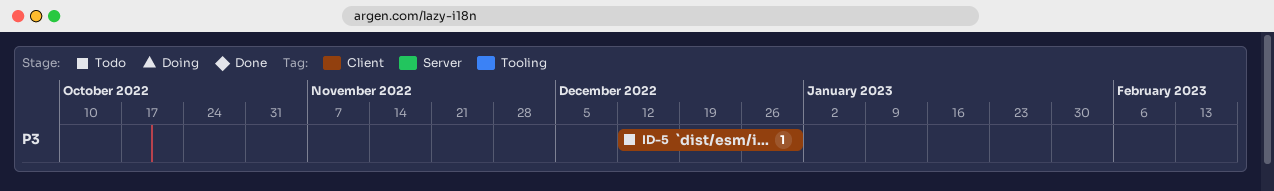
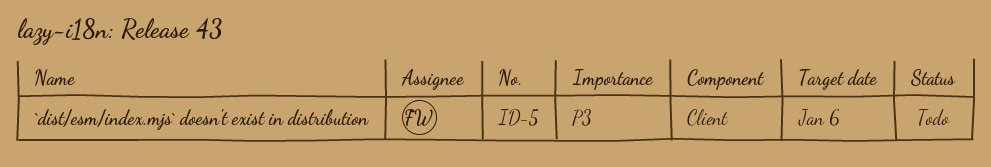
ID-5, due: Dec 30 -> Jan 6

